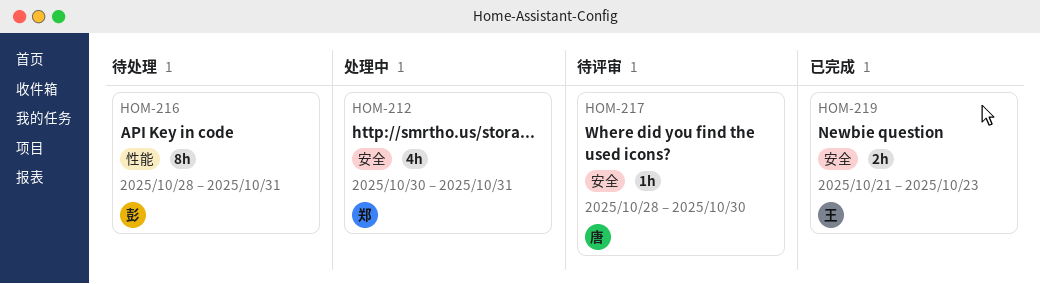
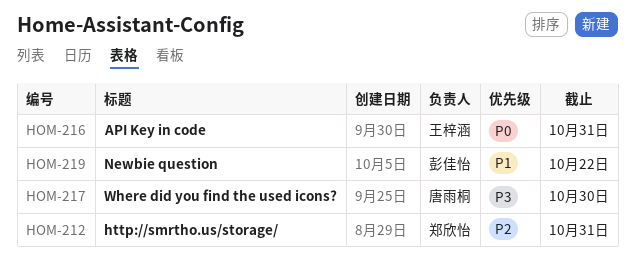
HOM-216, owner: 彭佳怡 -> 王梓涵
HOM-219, owner: 王梓涵 -> 彭佳怡
HOM-219, due: Oct 23 -> Oct 22

